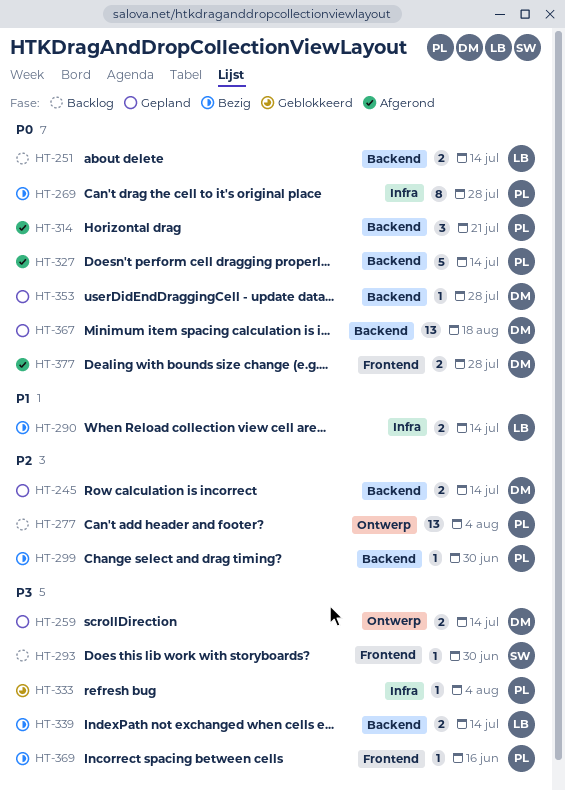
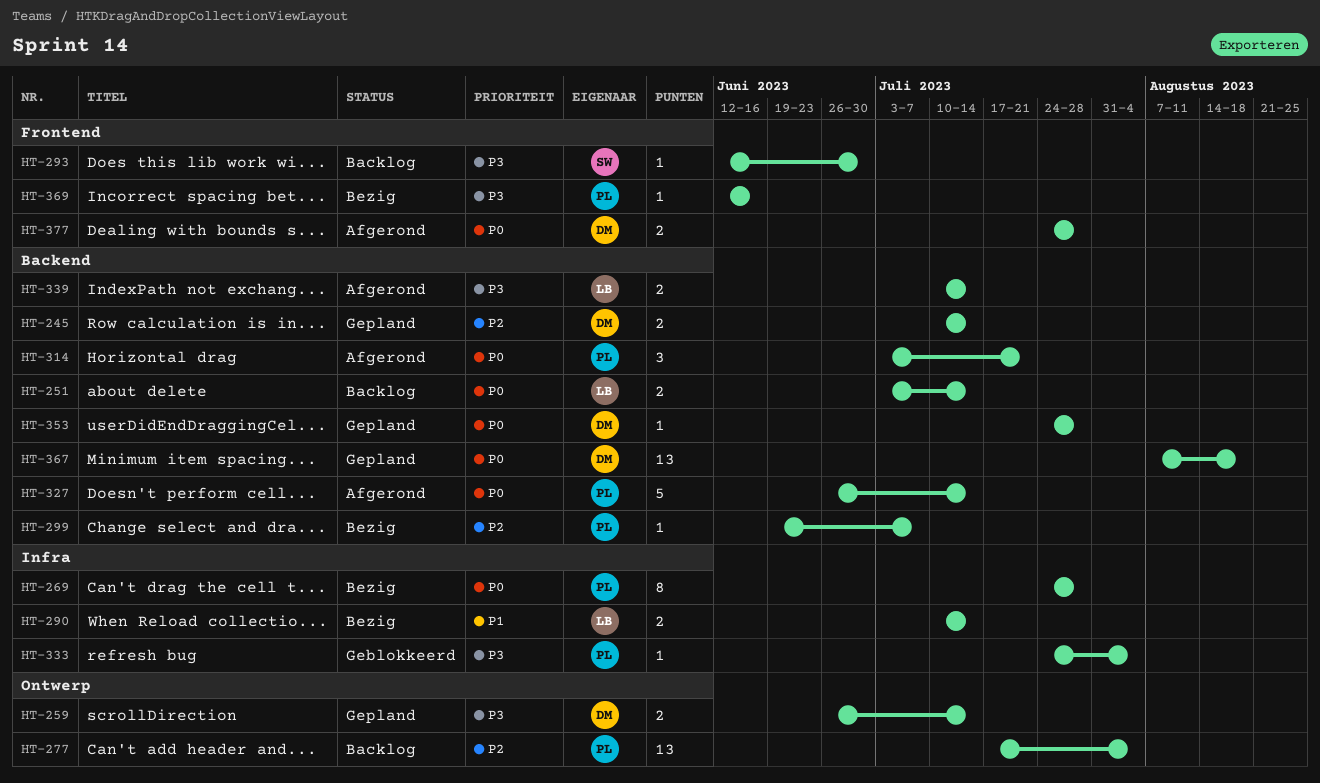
HT-299, due: Jun 30 -> Jul 7
HT-339, status: Bezig -> Afgerond

